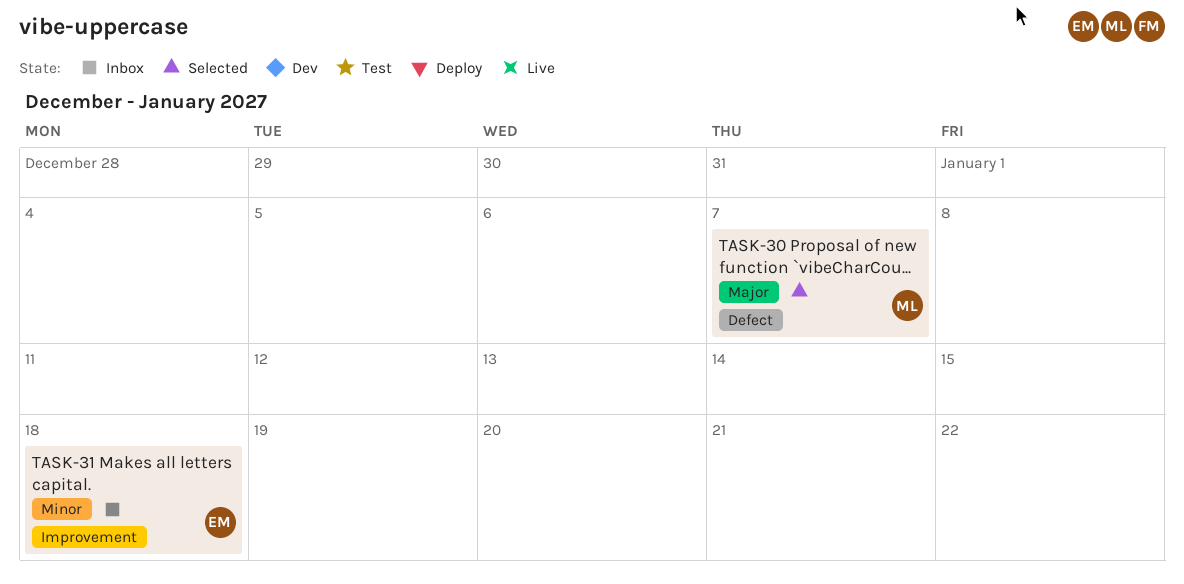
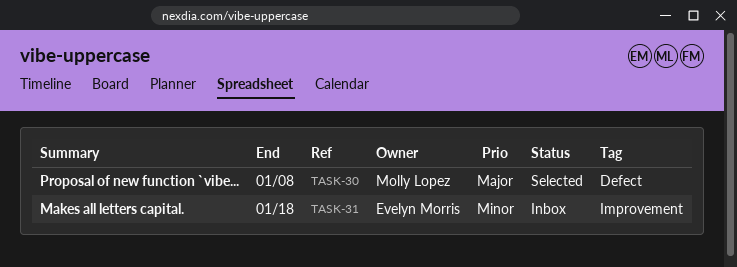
TASK-30, due: Jan 7 -> Jan 8

